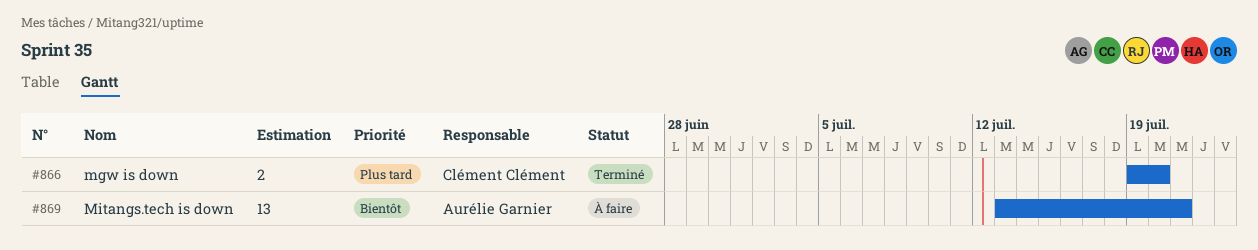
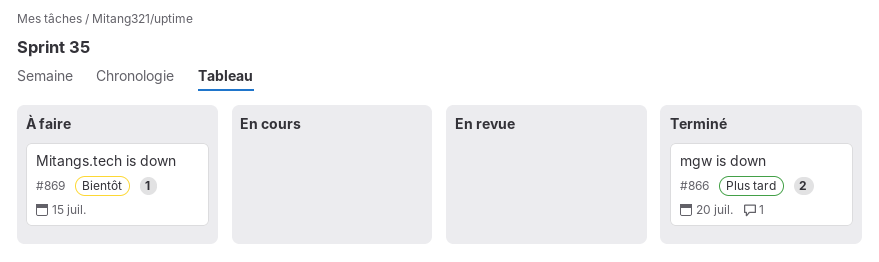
#869, estimate: 13 -> 1
#869, due: Jul 21 -> Jul 15

